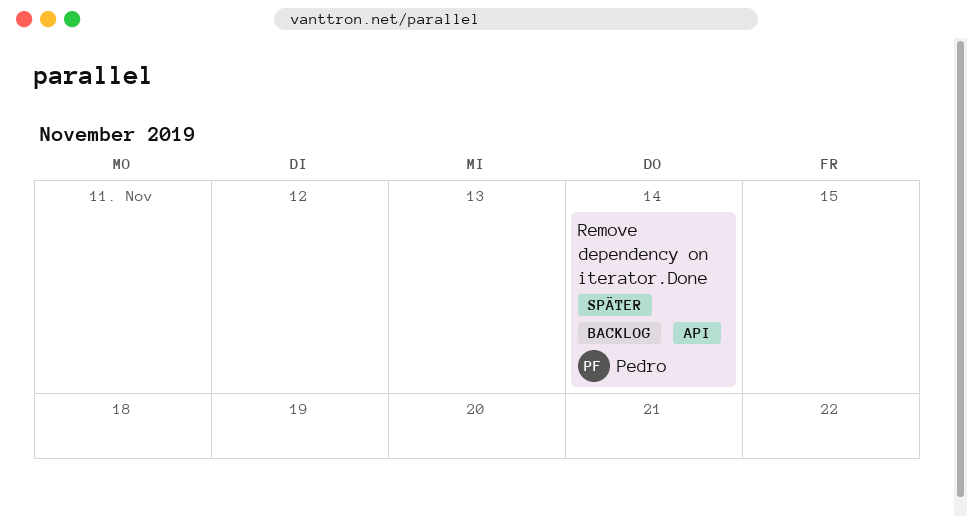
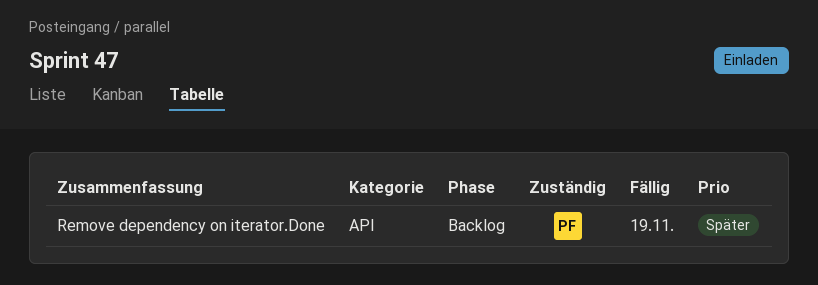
Remove dependency on iterator.Done, due: Nov 14 -> Nov 19

